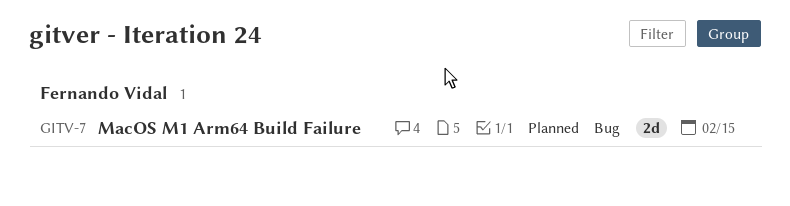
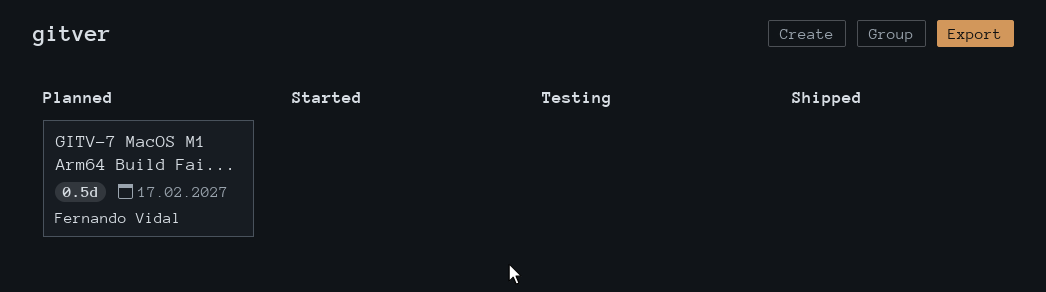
GITV-7, estimate: 2d -> 0.5d
GITV-7, due: Feb 15 -> Feb 17

